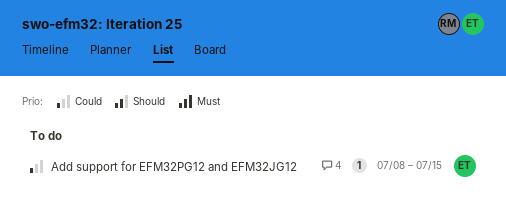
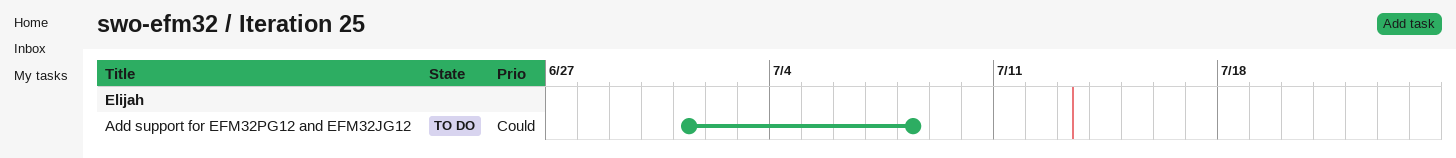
Add support for EFM32PG12 and EFM32JG12, start: Jul 8 -> Jul 1
Add support for EFM32PG12 and EFM32JG12, due: Jul 15 -> Jul 8

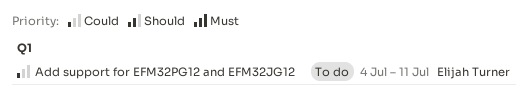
Add support for EFM32PG12 and EFM32JG12, start: Jul 1 -> Jul 4
Add support for EFM32PG12 and EFM32JG12, due: Jul 8 -> Jul 11

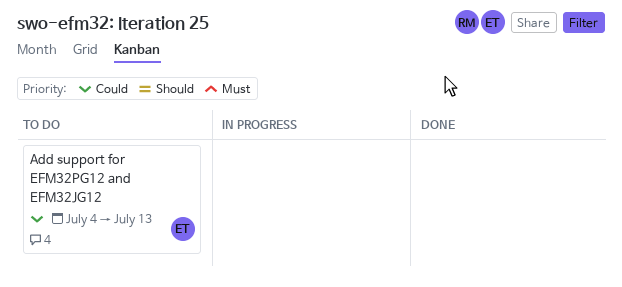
Add support for EFM32PG12 and EFM32JG12, due: Jul 11 -> Jul 13

